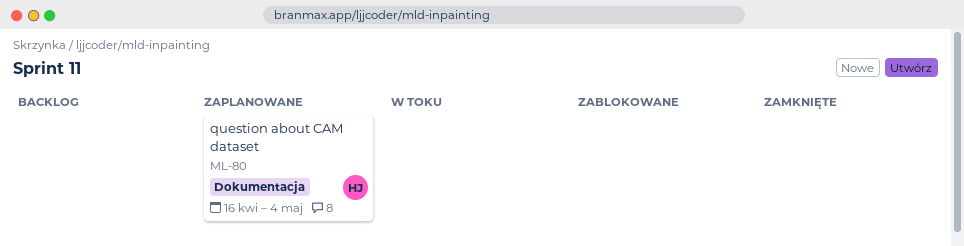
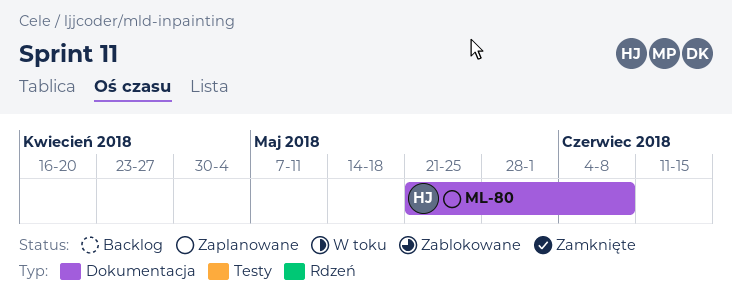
ML-80, start: Apr 16 -> May 21
ML-80, due: May 4 -> Jun 8

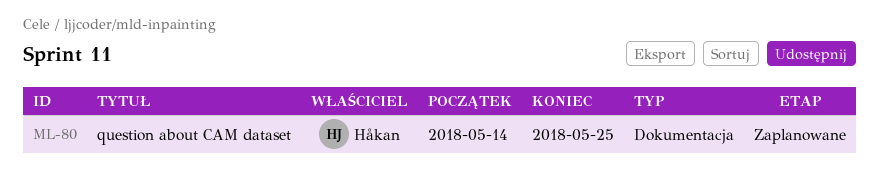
ML-80, start: May 21 -> May 14
ML-80, due: Jun 8 -> May 25

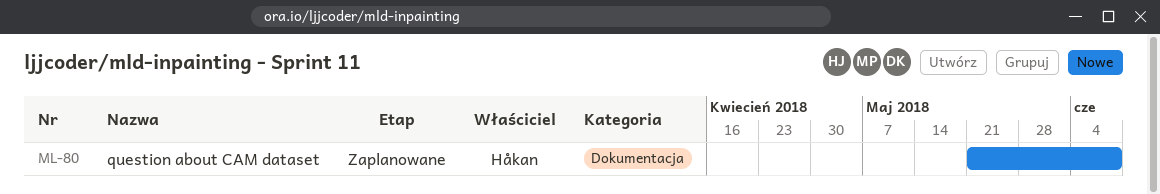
ML-80, start: May 14 -> May 21
ML-80, due: May 25 -> Jun 8

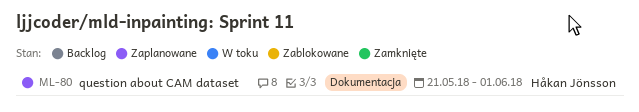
ML-80, due: Jun 8 -> Jun 1

